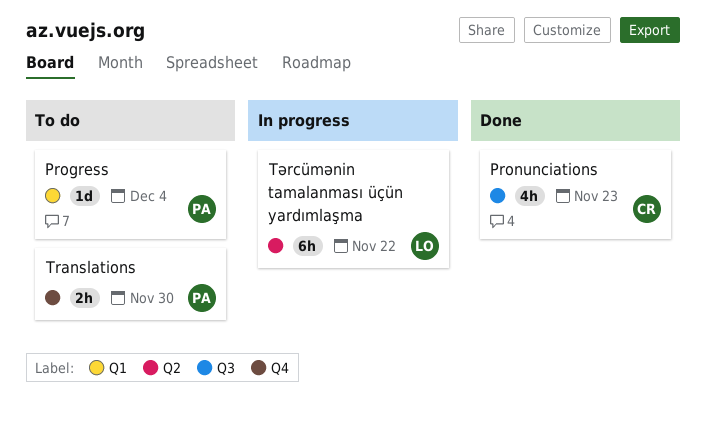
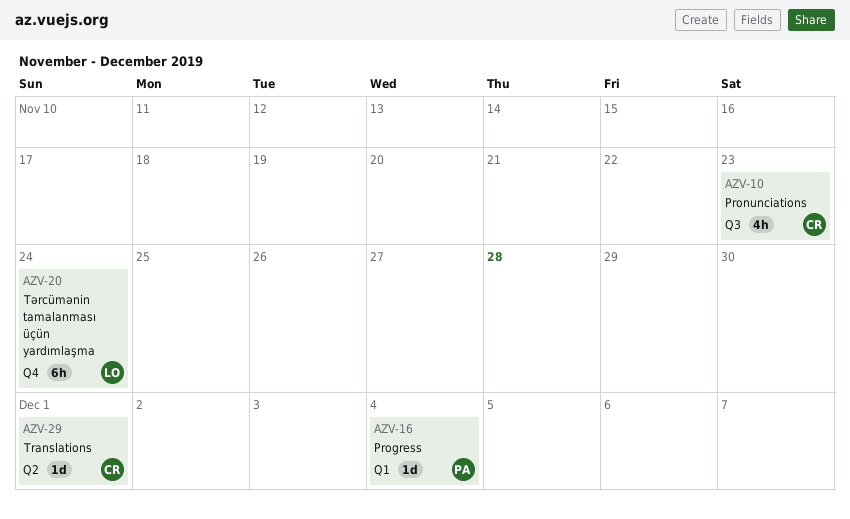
Translations, owner: PA -> CR
Translations, label: Q4 -> Q2
Translations, estimate: 2h -> 1d
Translations, due: Nov 30 -> Dec 1
Tərcümənin tamalanması üçün yardımlaşma, label: Q2 -> Q4
Tərcümənin tamalanması üçün yardımlaşma, due: Nov 22 -> Nov 24

